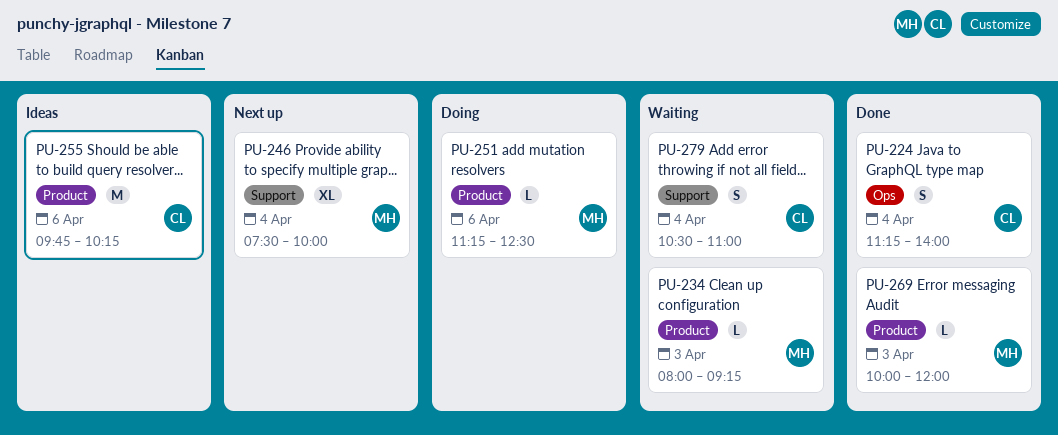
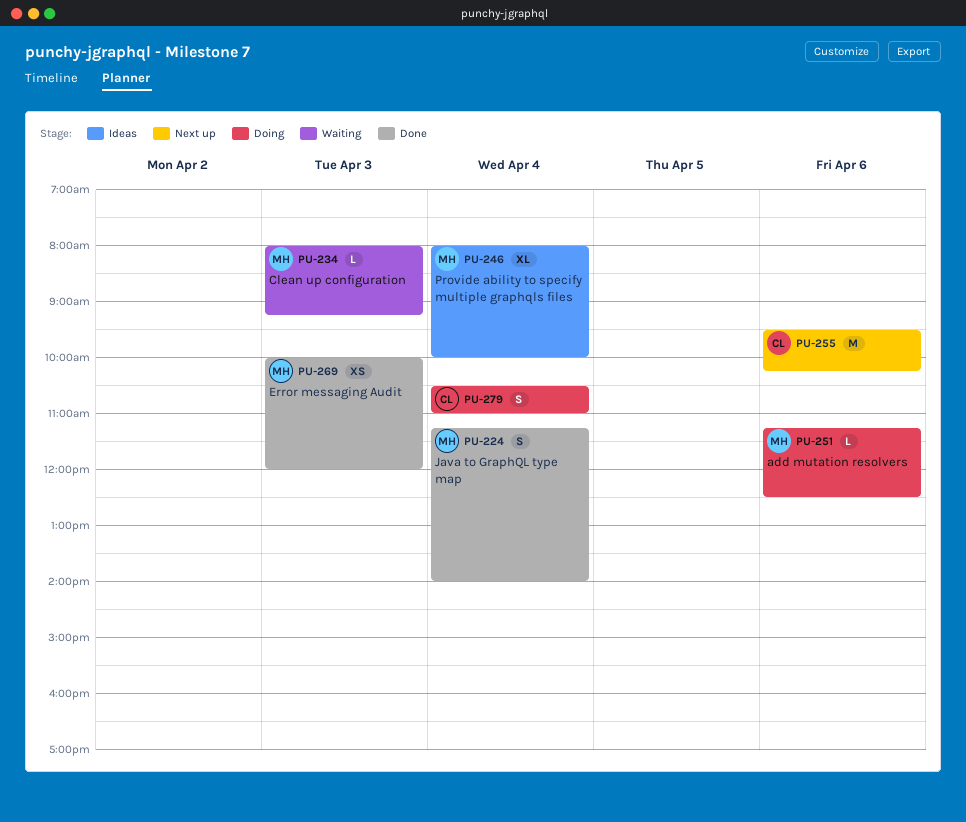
PU-224, owner: CL -> MH
PU-246, status: Next up -> Ideas
PU-246, begins: 07:30 -> 08:00
PU-255, status: Ideas -> Next up
PU-255, begins: 09:45 -> 09:30
PU-269, estimate: L -> XS
PU-279, status: Waiting -> Doing

